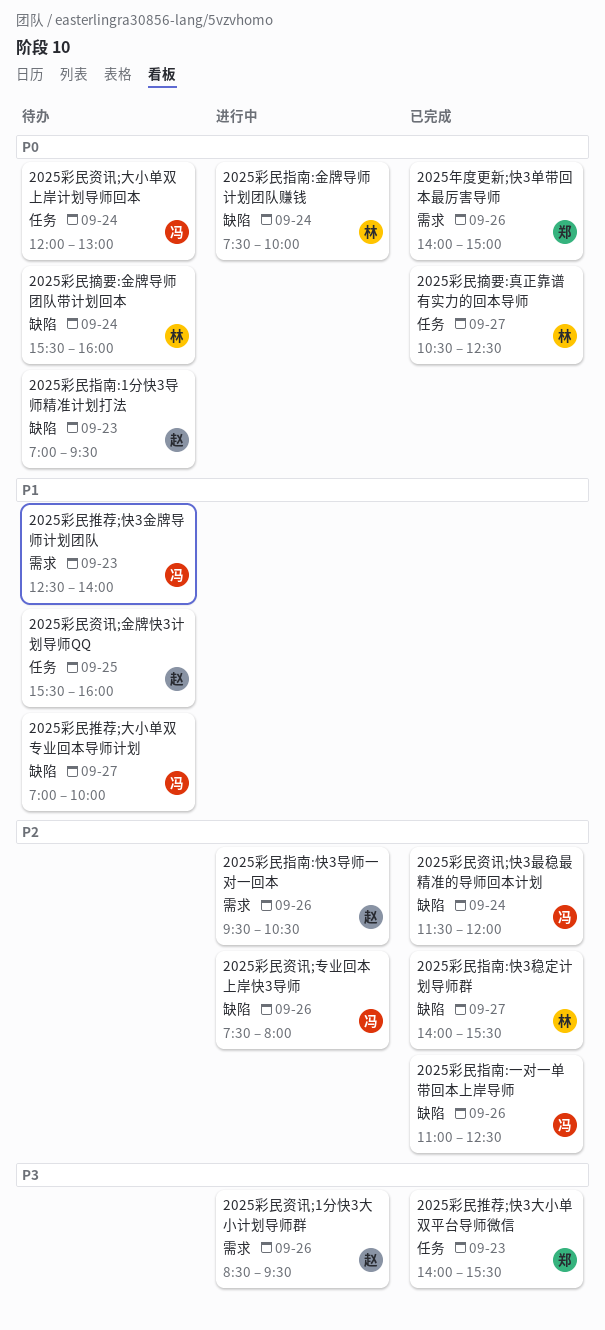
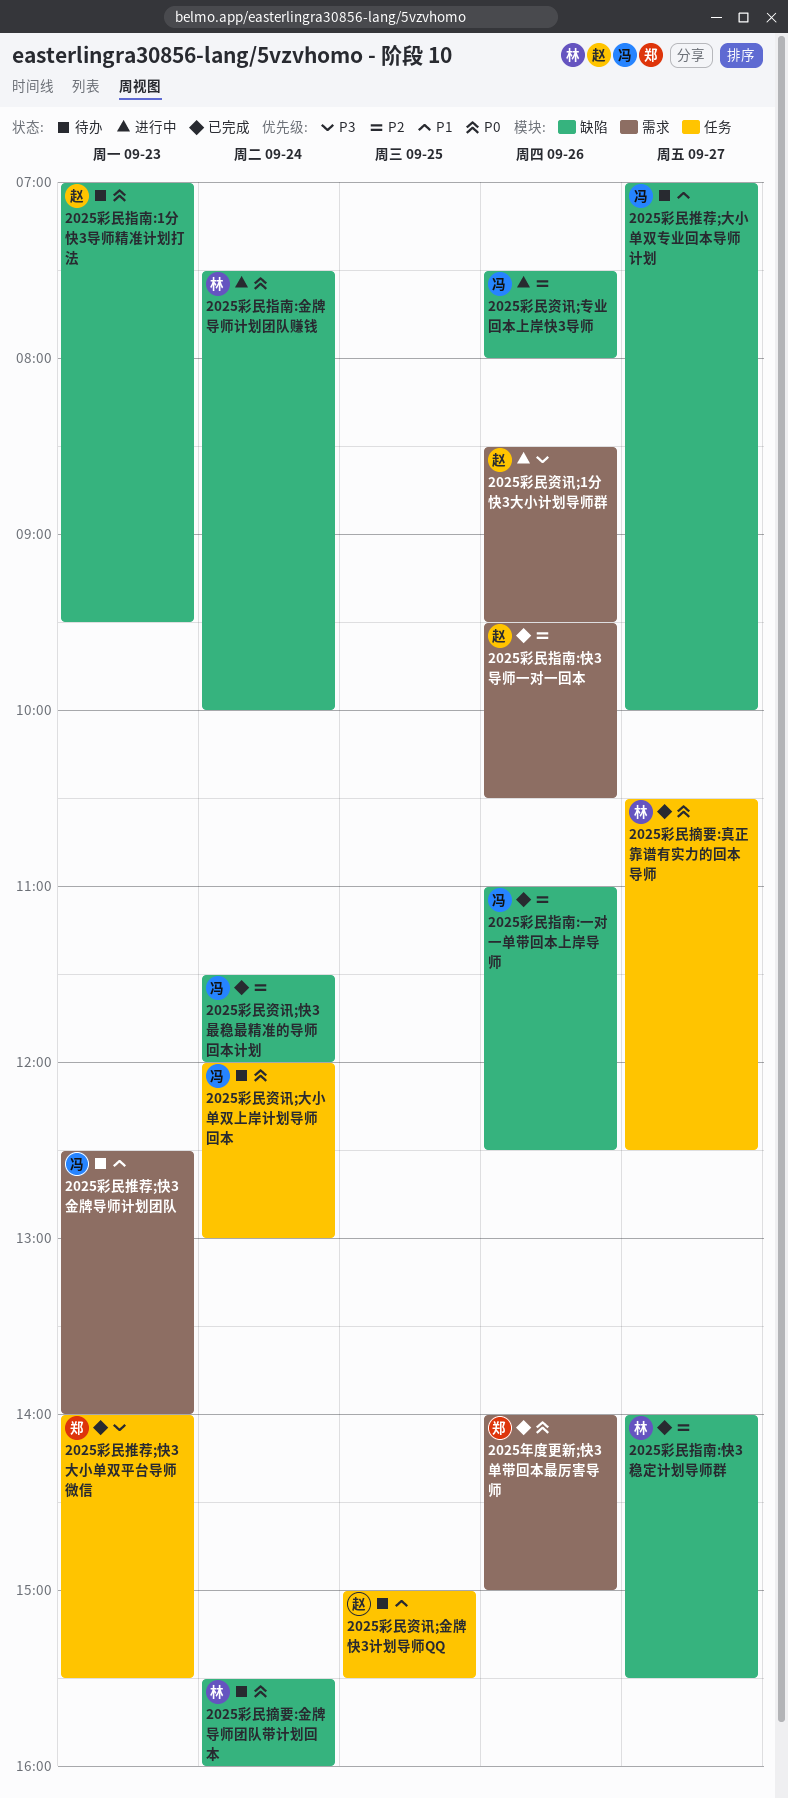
2025彩民指南:快3导师一对一回本, status: 进行中 -> 已完成
2025彩民资讯;金牌快3计划导师QQ, begins: 15:30 -> 15:00
2025彩民资讯;金牌快3计划导师QQ, ends: 16:00 -> 15:30

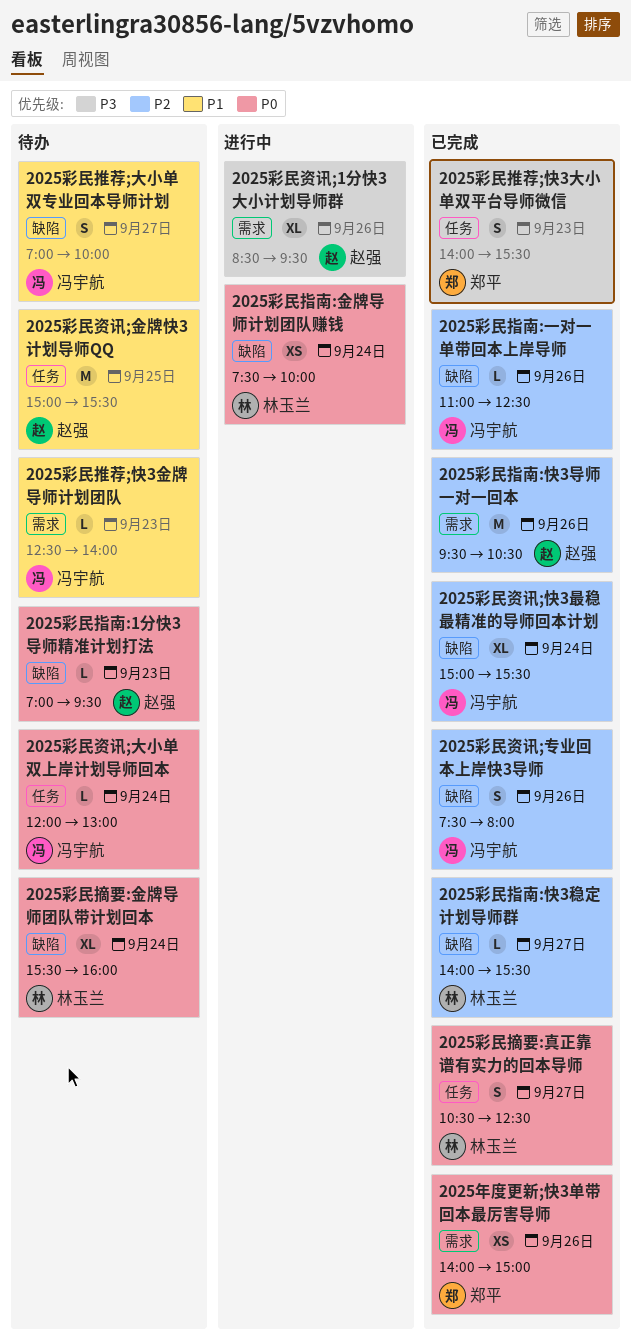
2025彩民资讯;专业回本上岸快3导师, status: 进行中 -> 已完成
2025彩民资讯;快3最稳最精准的导师回本计划, begins: 11:30 -> 15:00
2025彩民资讯;快3最稳最精准的导师回本计划, ends: 12:00 -> 15:30

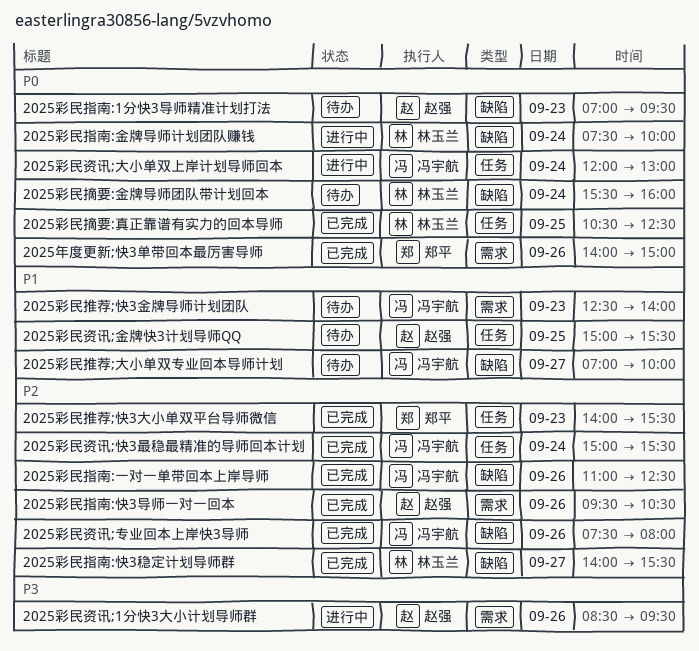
2025彩民推荐;快3大小单双平台导师微信, priority: P3 -> P2
2025彩民摘要:真正靠谱有实力的回本导师, day: Sep 27 -> Sep 25
2025彩民资讯;大小单双上岸计划导师回本, status: 待办 -> 进行中
2025彩民资讯;快3最稳最精准的导师回本计划, label: 缺陷 -> 任务

